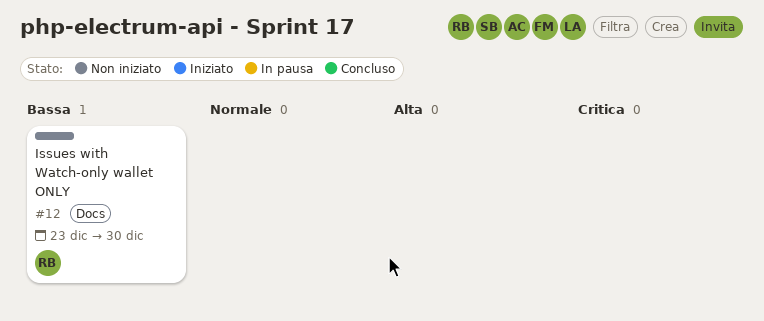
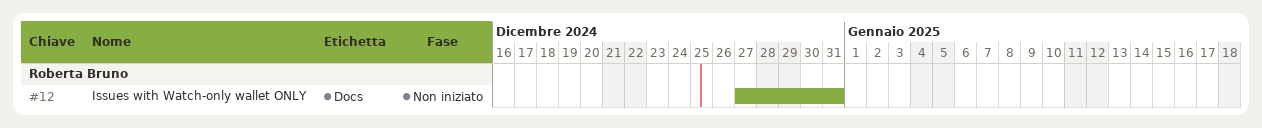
#12, start: Dec 23 -> Dec 27
#12, due: Dec 30 -> Dec 31

